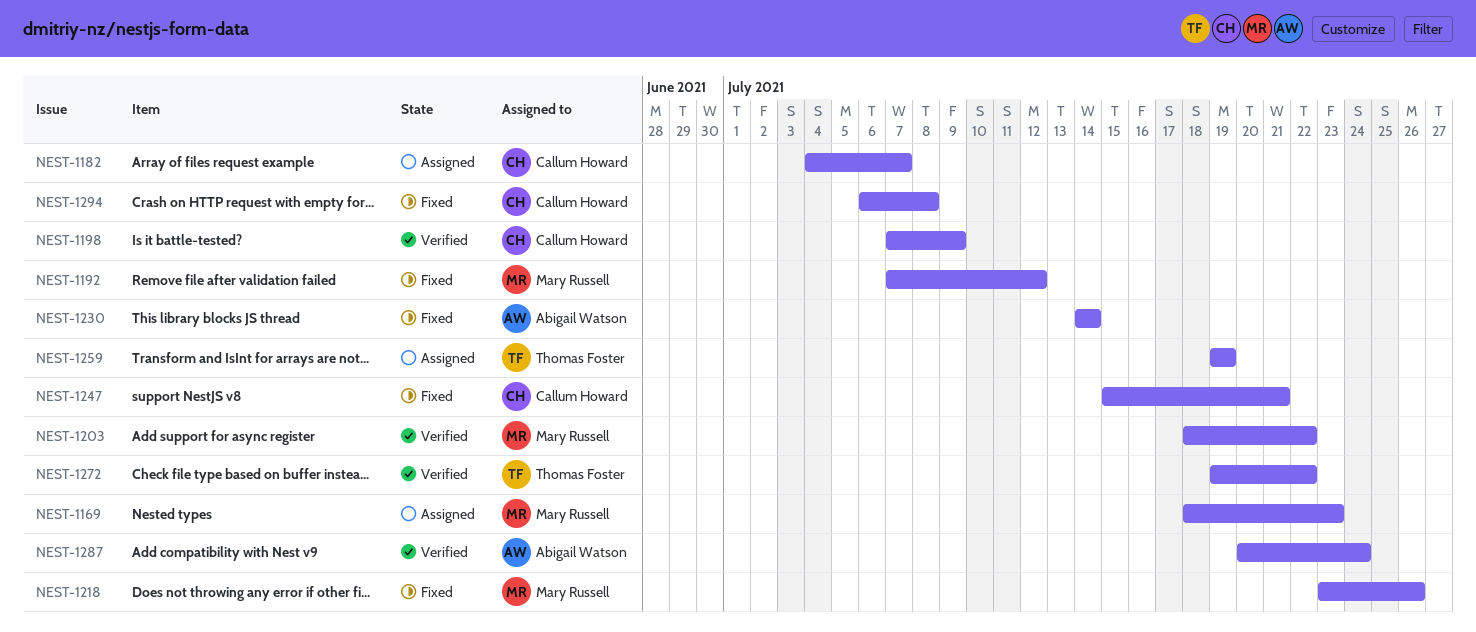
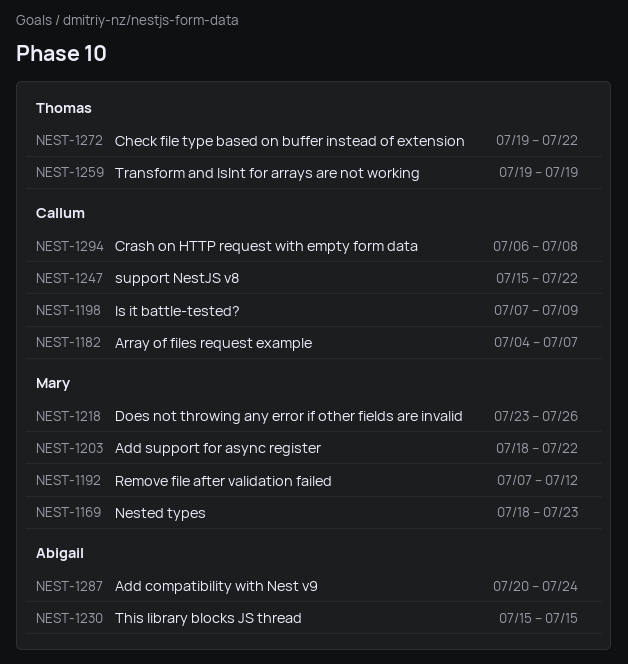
NEST-1230, start: Jul 14 -> Jul 15
NEST-1230, due: Jul 14 -> Jul 15
NEST-1247, due: Jul 21 -> Jul 22

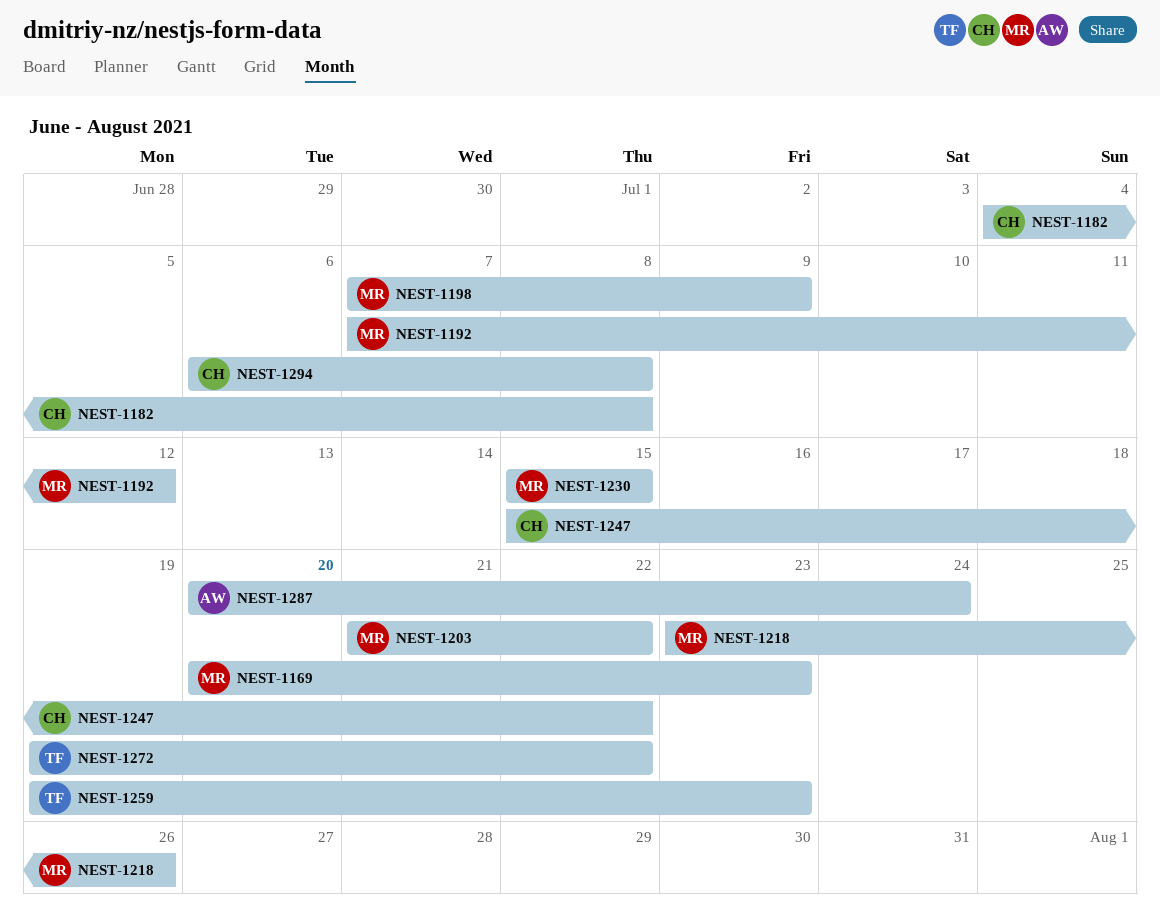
NEST-1169, start: Jul 18 -> Jul 20
NEST-1182, due: Jul 7 -> Jul 8
NEST-1198, owner: Callum -> Mary
NEST-1203, start: Jul 18 -> Jul 21
NEST-1230, owner: Abigail -> Mary
NEST-1259, due: Jul 19 -> Jul 23

